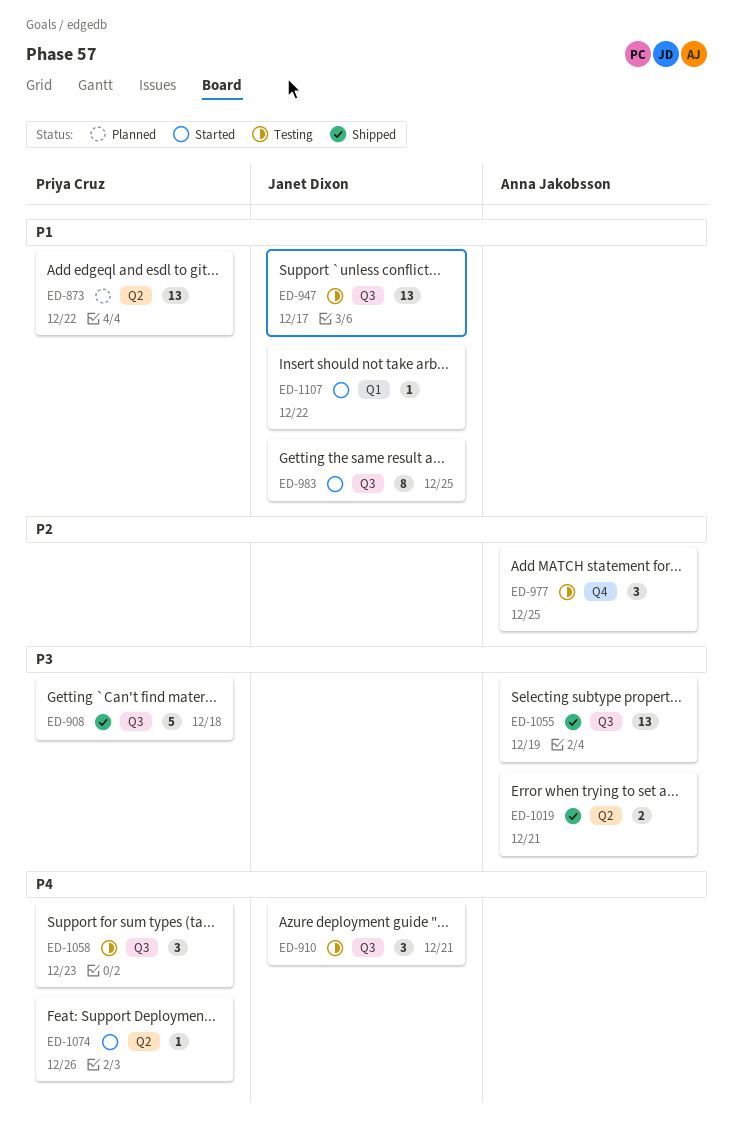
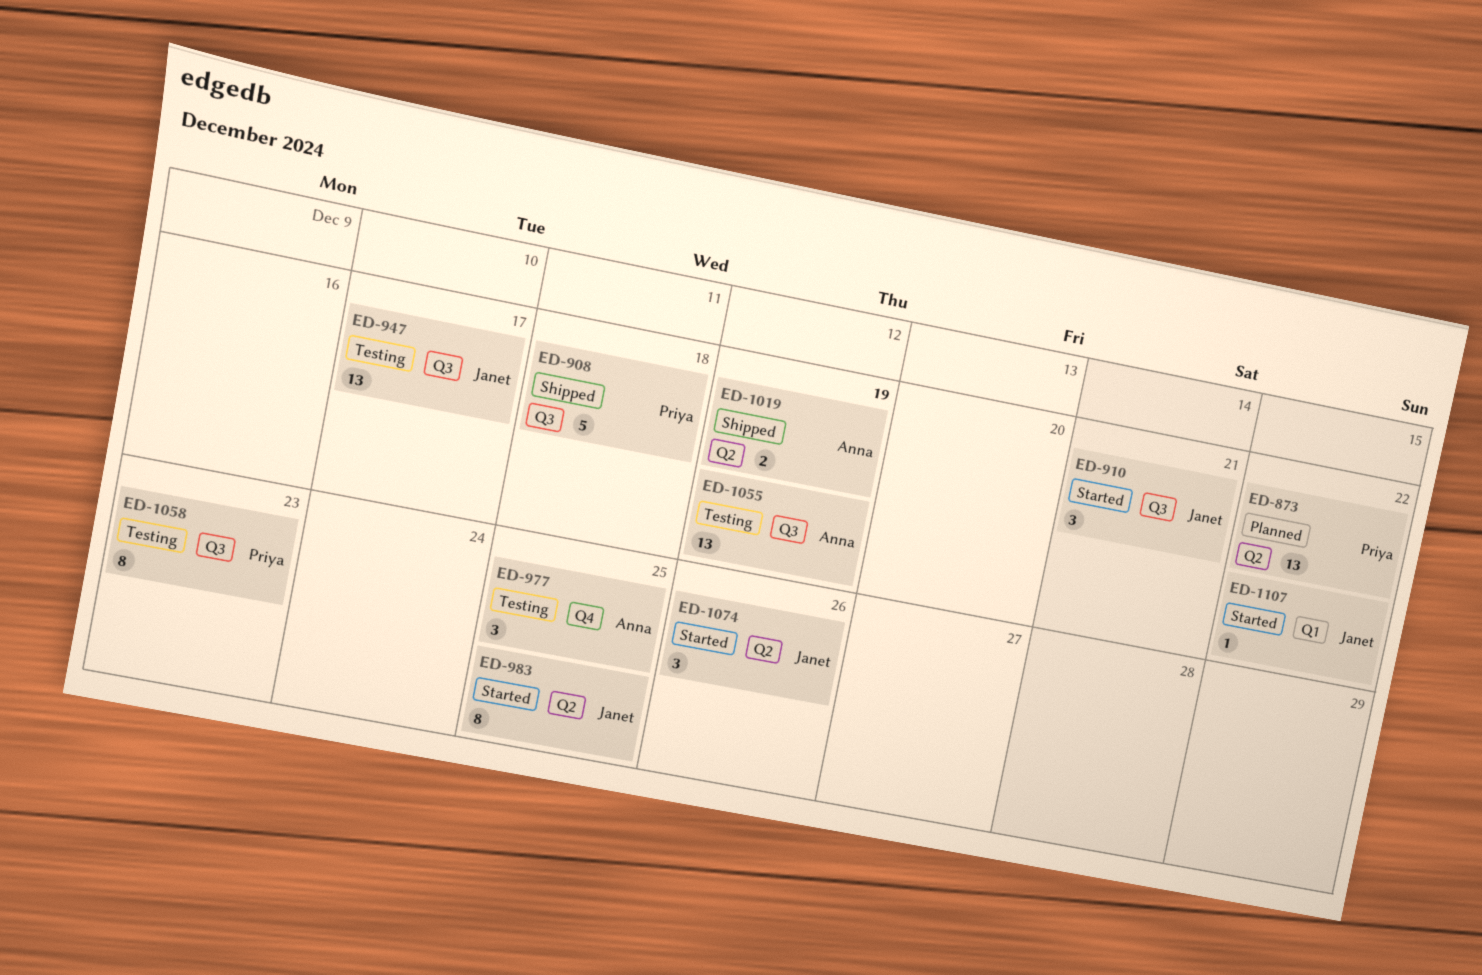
ED-910, status: Testing -> Started
ED-983, label: Q3 -> Q2
ED-1019, due: Dec 21 -> Dec 19
ED-1055, status: Shipped -> Testing
ED-1058, estimate: 3 -> 8
ED-1074, owner: Priya Cruz -> Janet Dixon
ED-1074, estimate: 1 -> 3

